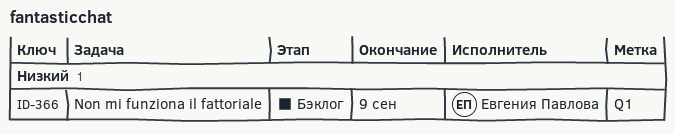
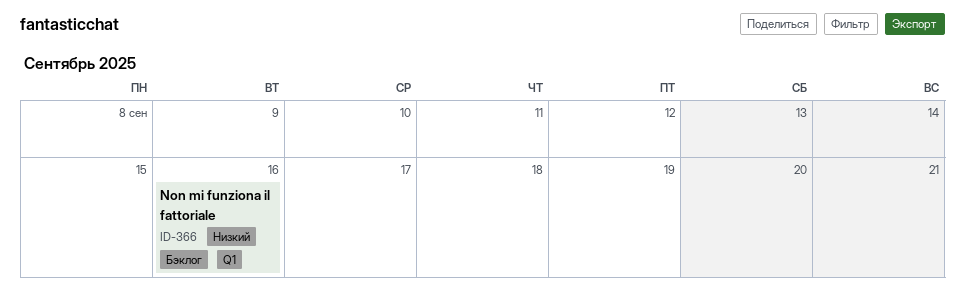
ID-366, due: Sep 9 -> Sep 16

